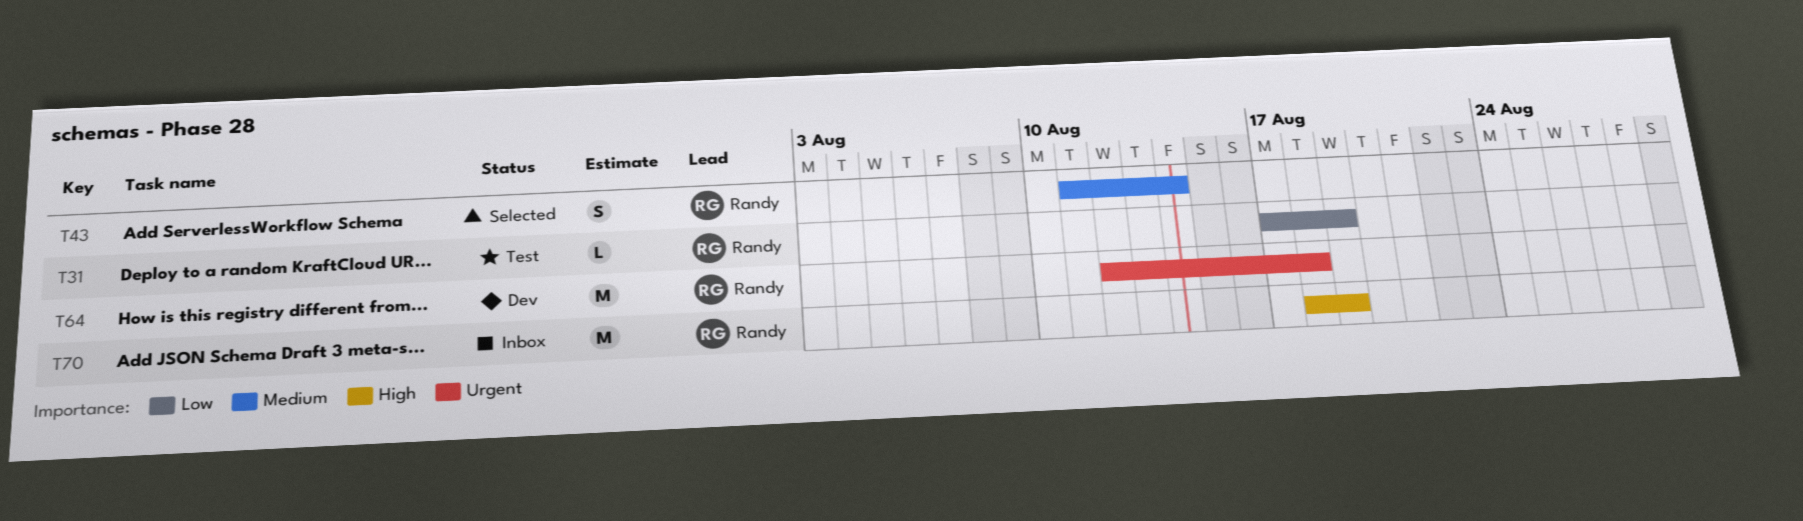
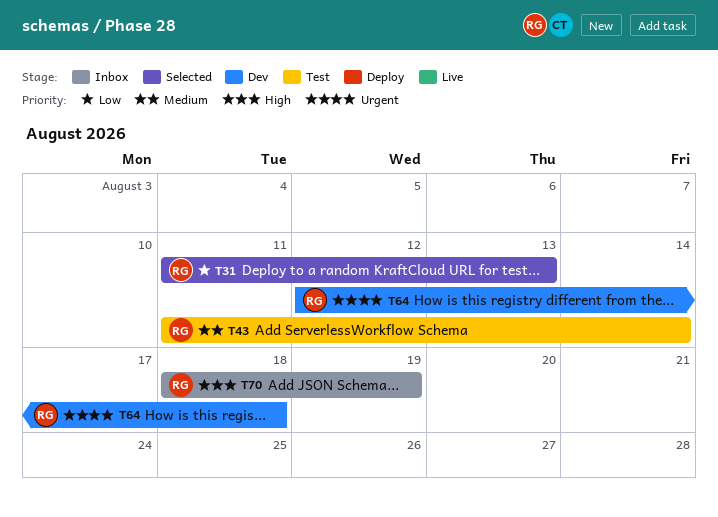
T31, status: Test -> Selected
T31, start: Aug 17 -> Aug 11
T31, due: Aug 19 -> Aug 13
T43, status: Selected -> Test

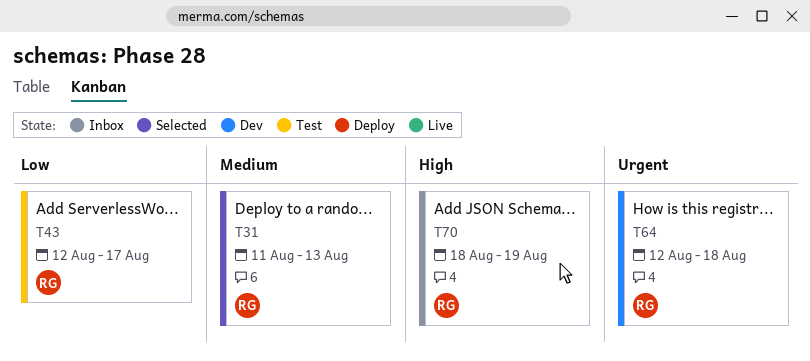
T31, priority: Low -> Medium
T43, priority: Medium -> Low
T43, start: Aug 11 -> Aug 12
T43, due: Aug 14 -> Aug 17

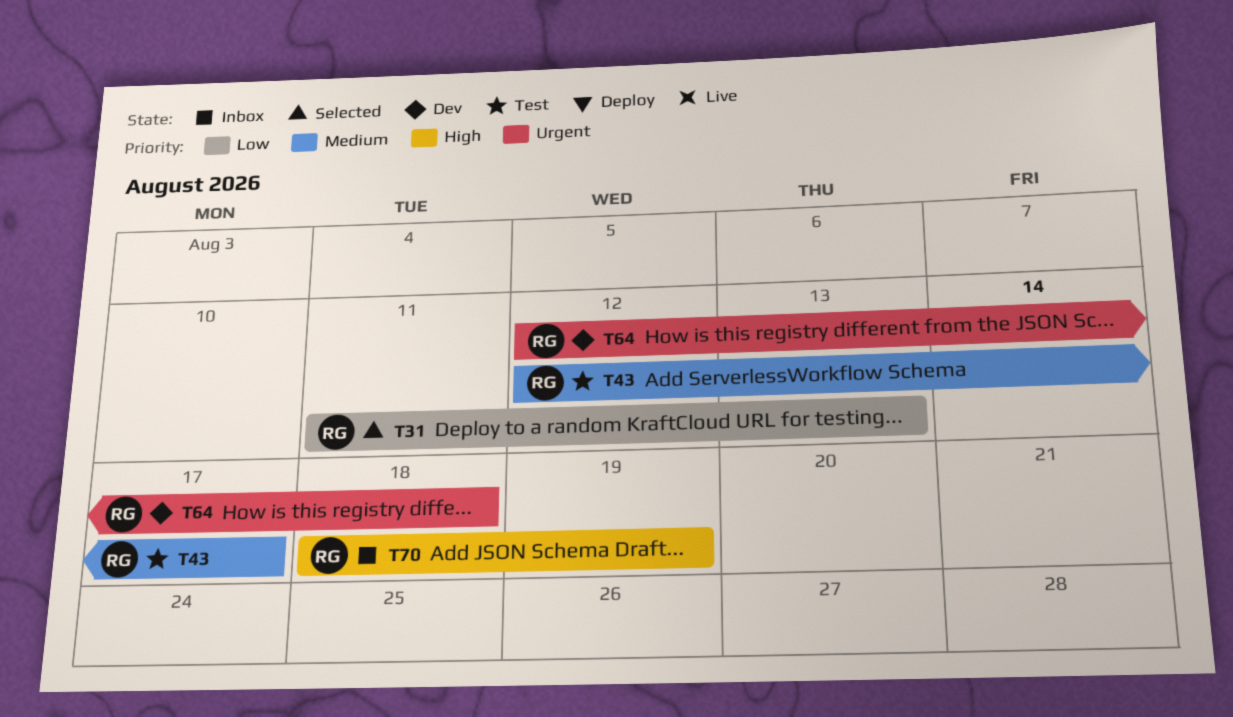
T31, priority: Medium -> Low
T43, priority: Low -> Medium

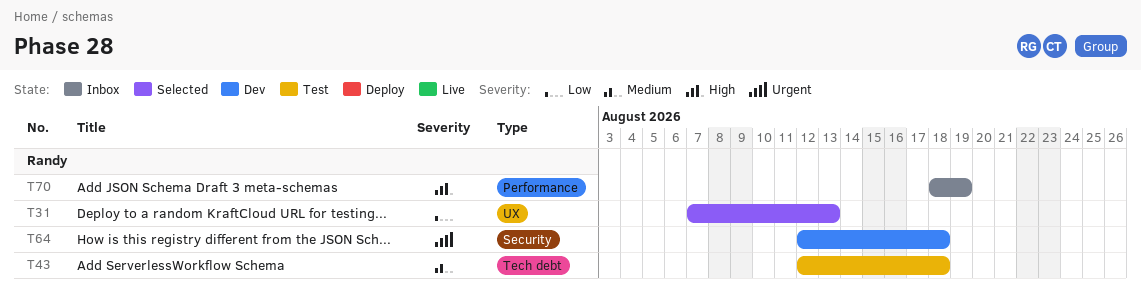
T31, start: Aug 11 -> Aug 7
T43, due: Aug 17 -> Aug 18

